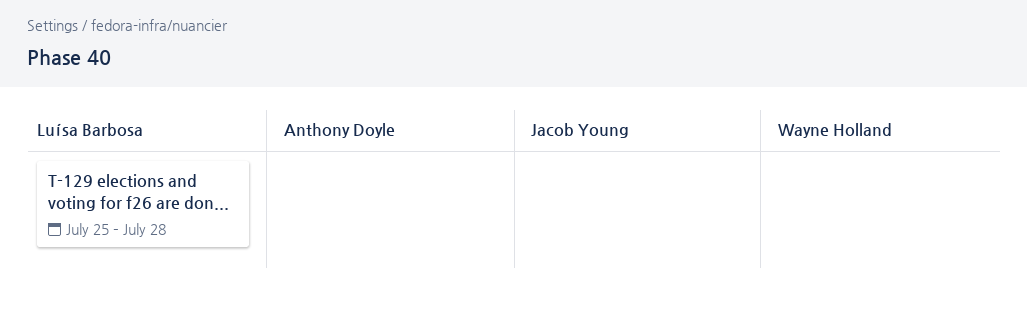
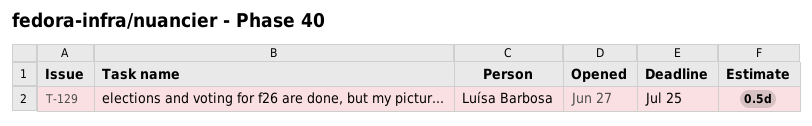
T-129, due: Jul 28 -> Jul 25

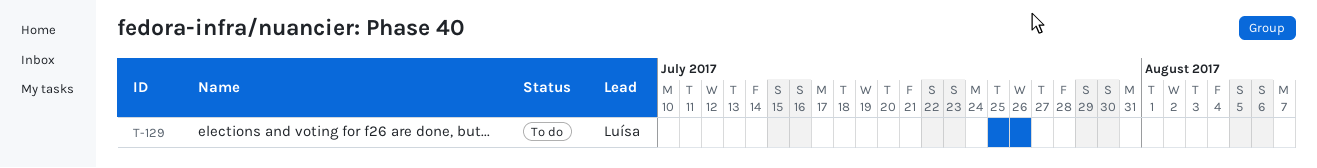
T-129, due: Jul 25 -> Jul 26

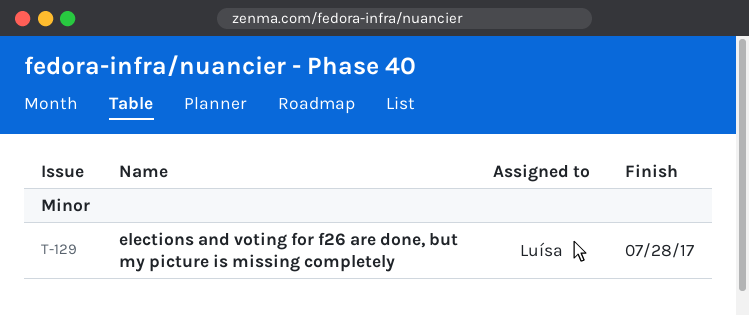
T-129, due: Jul 26 -> Jul 28

